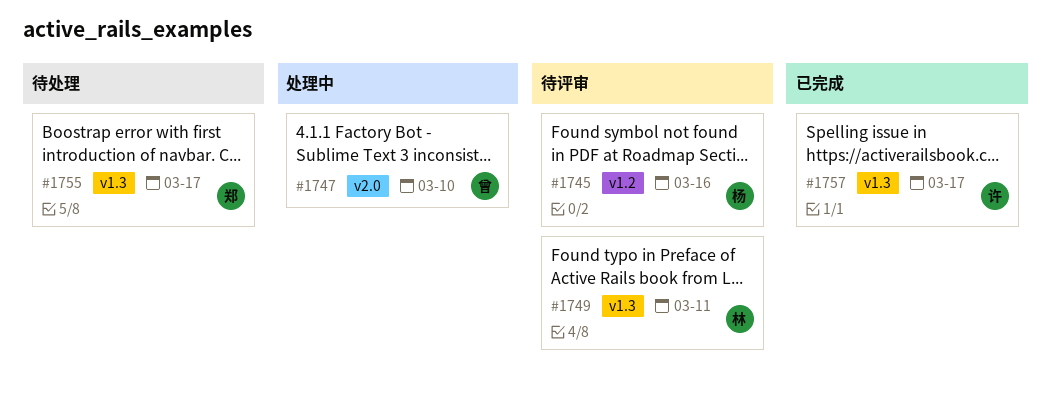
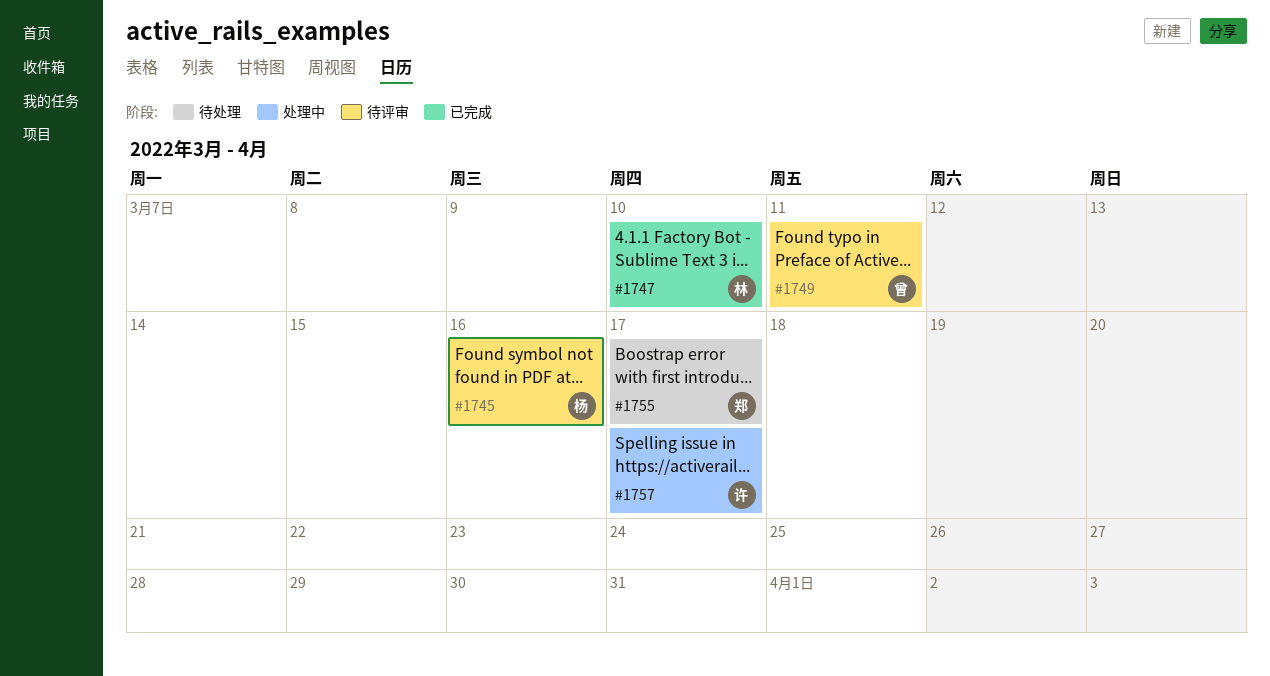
#1747, status: 处理中 -> 已完成
#1747, owner: 曾 -> 林
#1749, owner: 林 -> 曾
#1757, status: 已完成 -> 处理中

